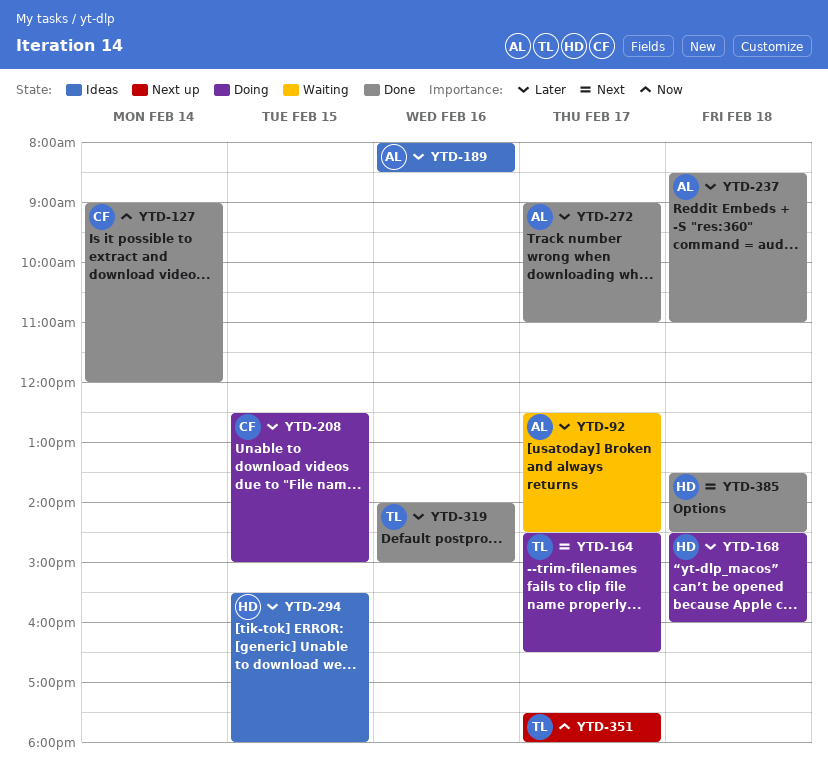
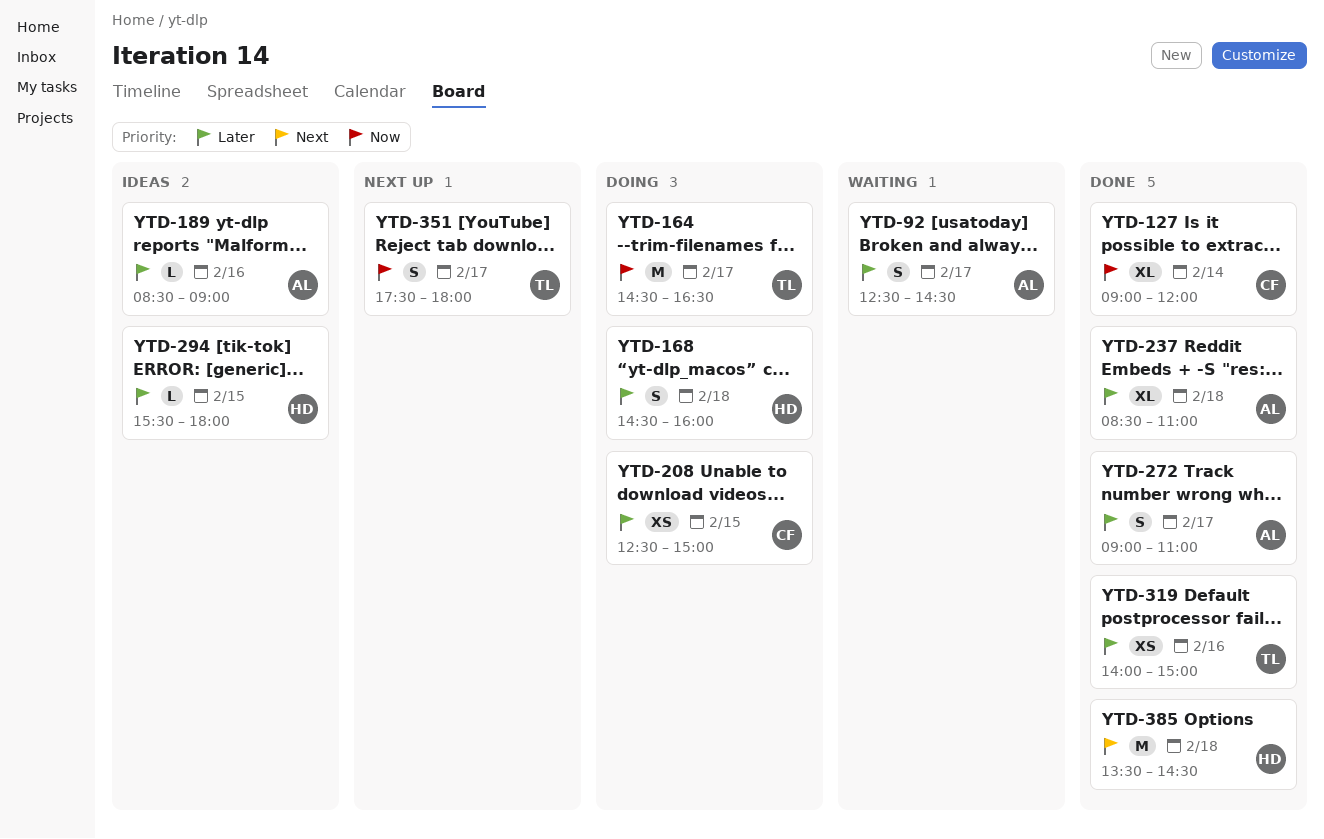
YTD-164, priority: Next -> Now
YTD-189, begins: 08:00 -> 08:30
YTD-189, ends: 08:30 -> 09:00

